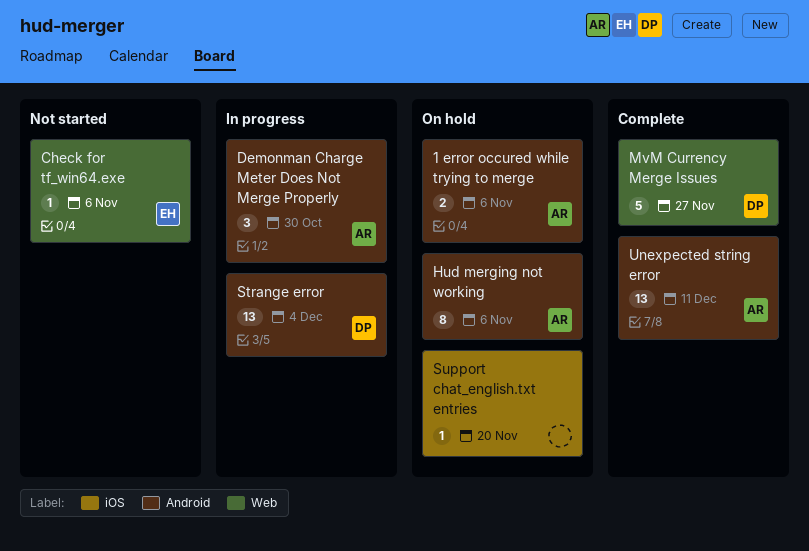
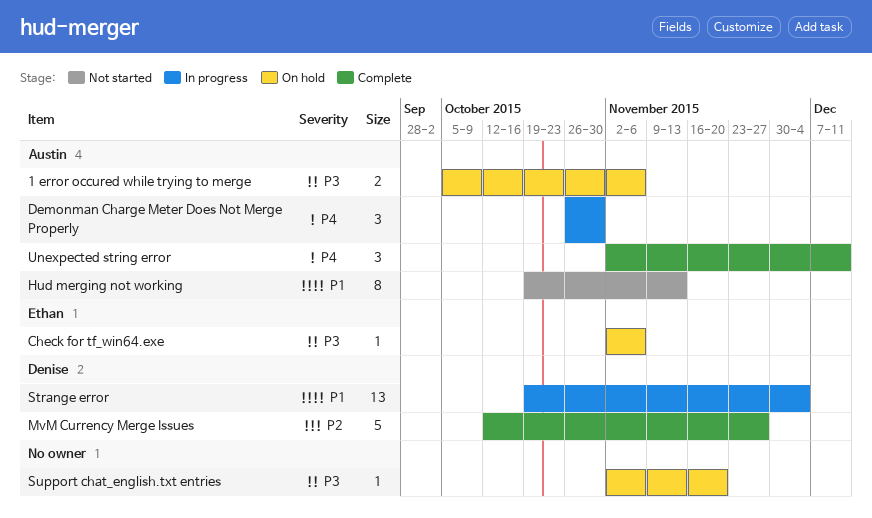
Check for tf_win64.exe, status: Not started -> On hold
Hud merging not working, status: On hold -> Not started
Hud merging not working, due: Nov 6 -> Nov 13
Unexpected string error, estimate: 13 -> 3

